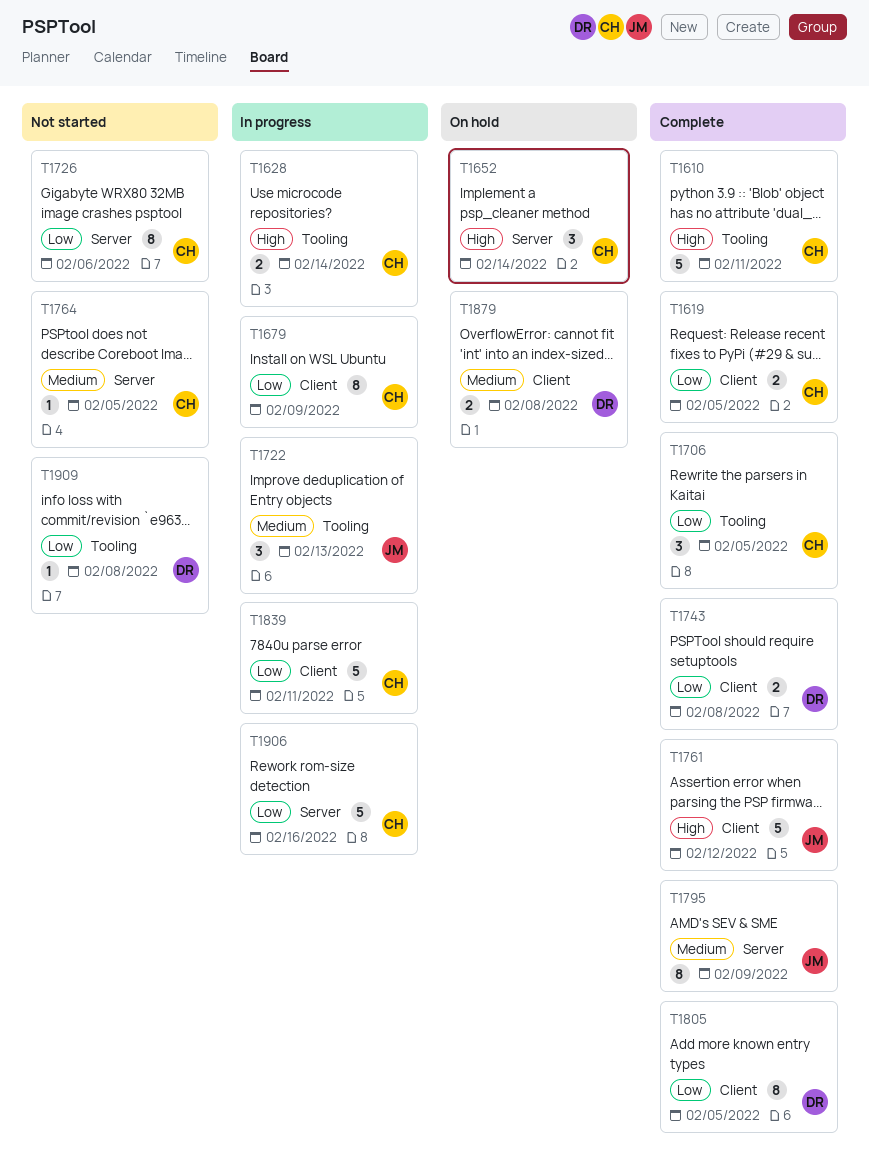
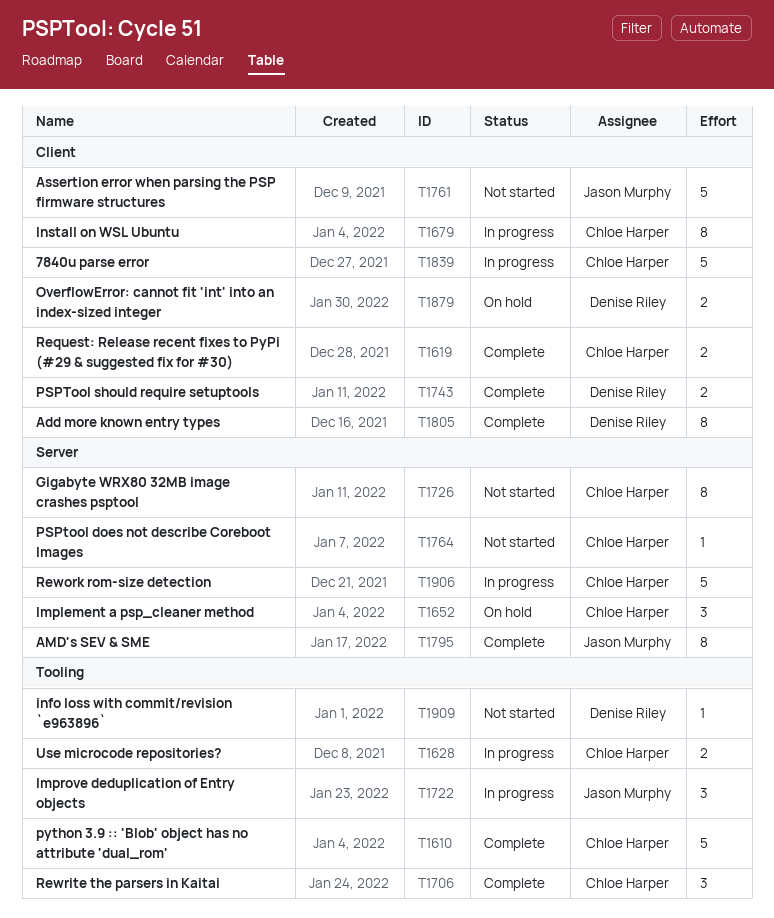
T1761, status: Complete -> Not started

